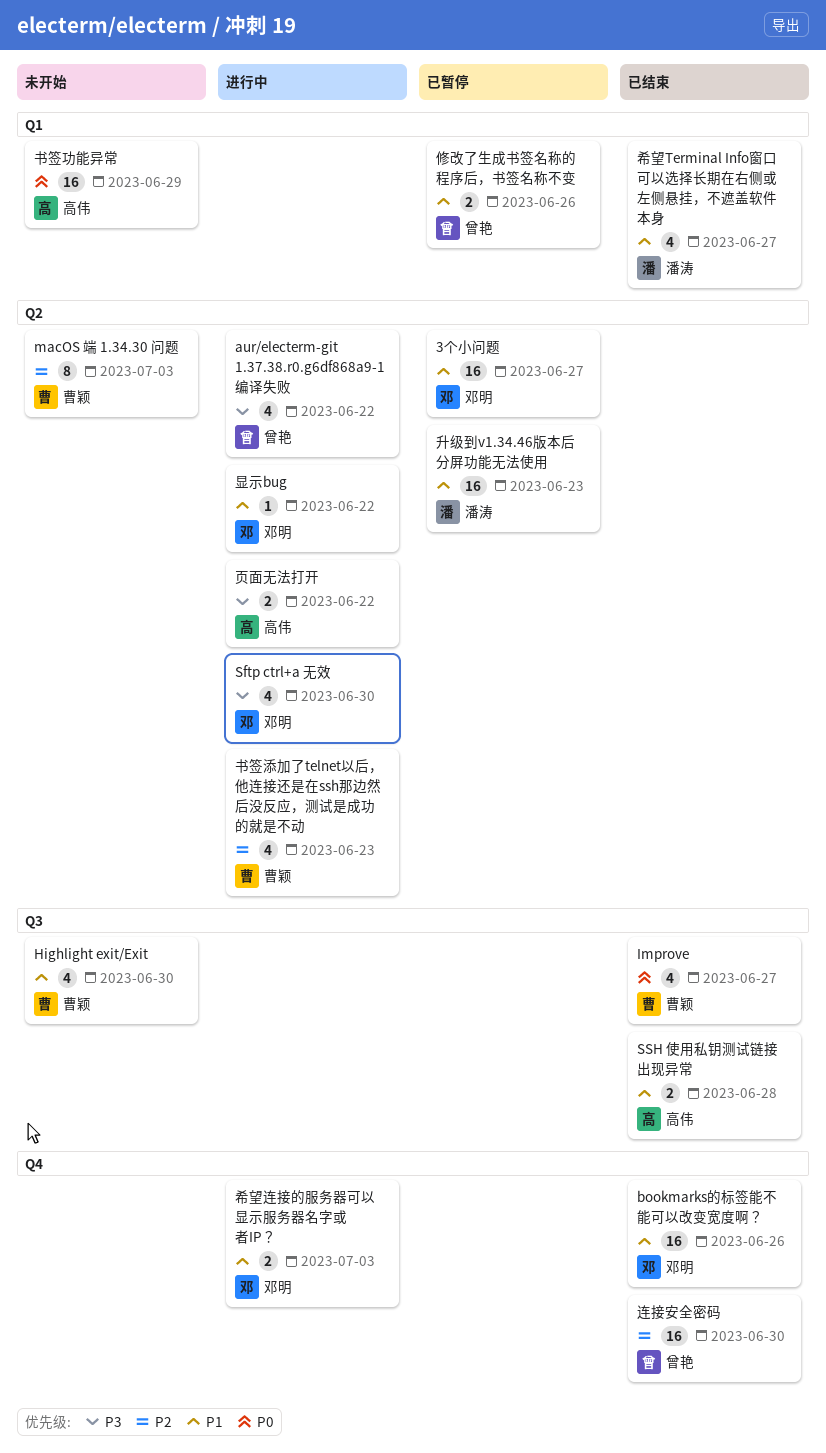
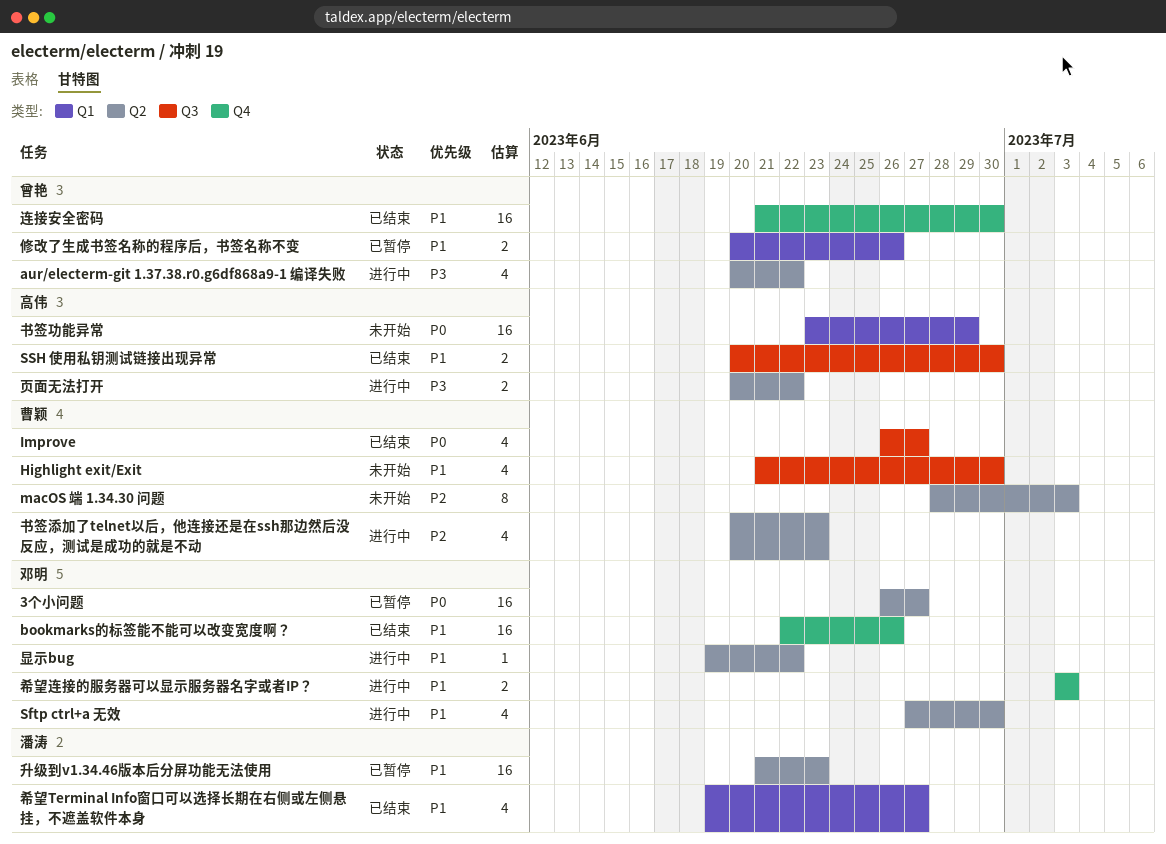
3个小问题, priority: P1 -> P0
Sftp ctrl+a 无效, priority: P3 -> P1
SSH 使用私钥测试链接出现异常, due: Jun 28 -> Jun 30
连接安全密码, priority: P2 -> P1

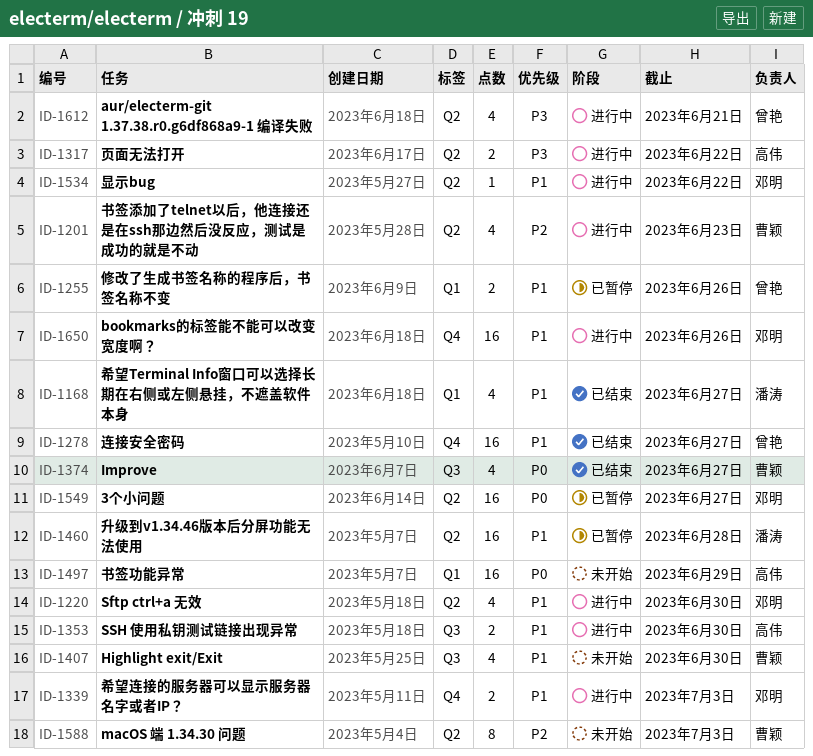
aur/electerm-git 1.37.38.r0.g6df868a9-1 编译失败, due: Jun 22 -> Jun 21
bookmarks的标签能不能可以改变宽度啊？, status: 已结束 -> 进行中
SSH 使用私钥测试链接出现异常, status: 已结束 -> 进行中
升级到v1.34.46版本后分屏功能无法使用, due: Jun 23 -> Jun 28
连接安全密码, due: Jun 30 -> Jun 27

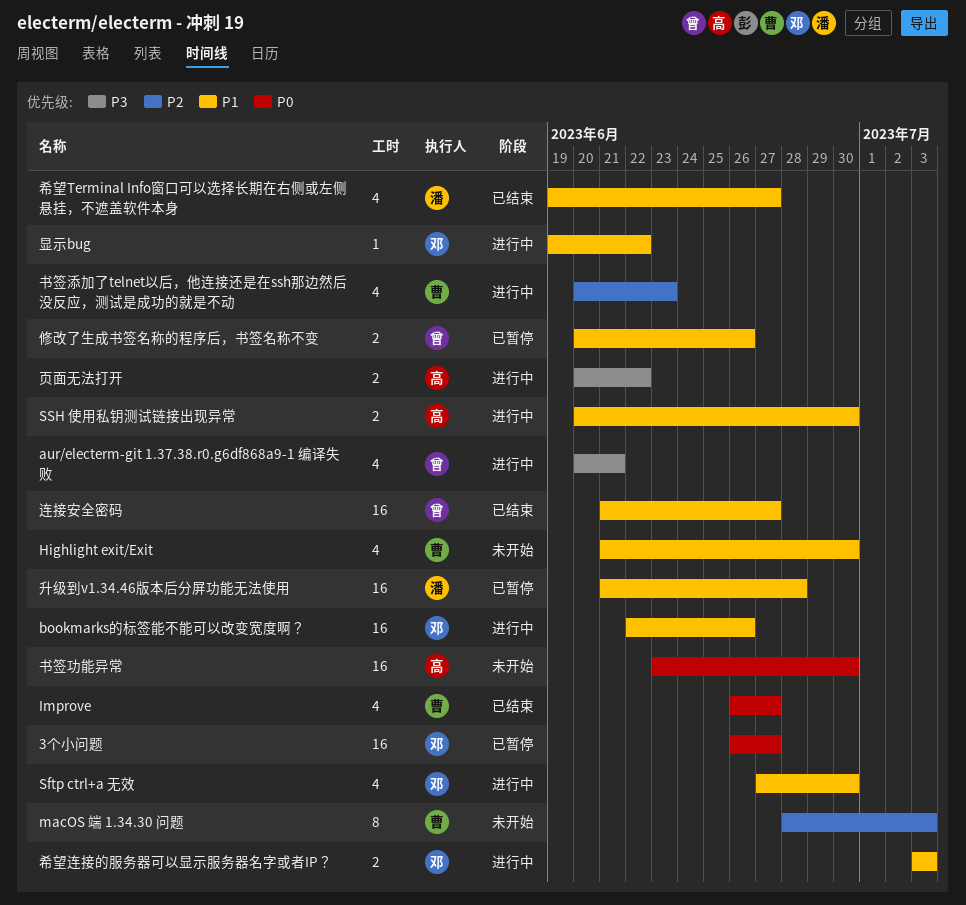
书签功能异常, due: Jun 29 -> Jun 30

